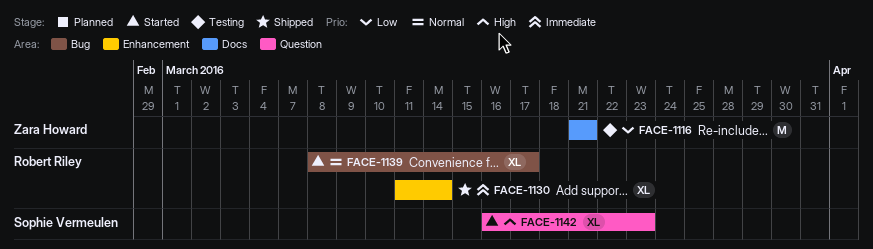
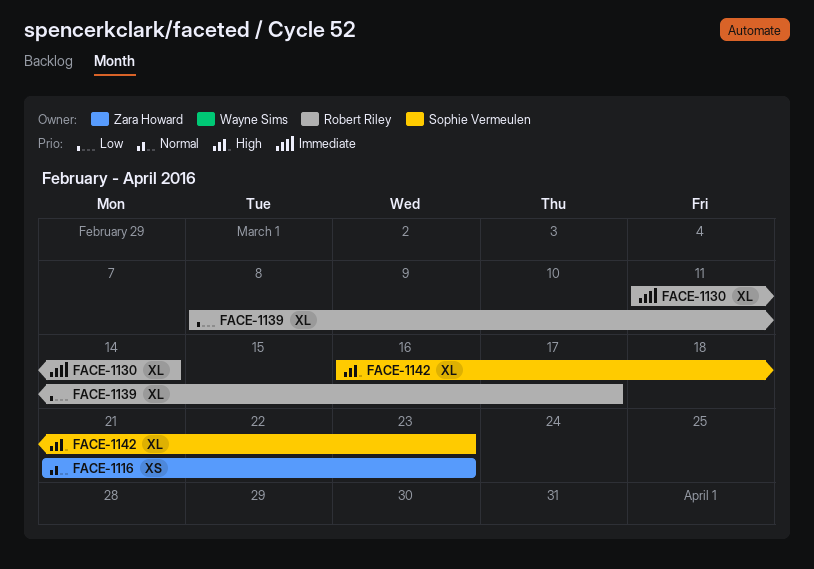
FACE-1116, priority: Low -> Normal
FACE-1116, estimate: M -> XS
FACE-1116, due: Mar 21 -> Mar 23
FACE-1139, priority: Normal -> Low

